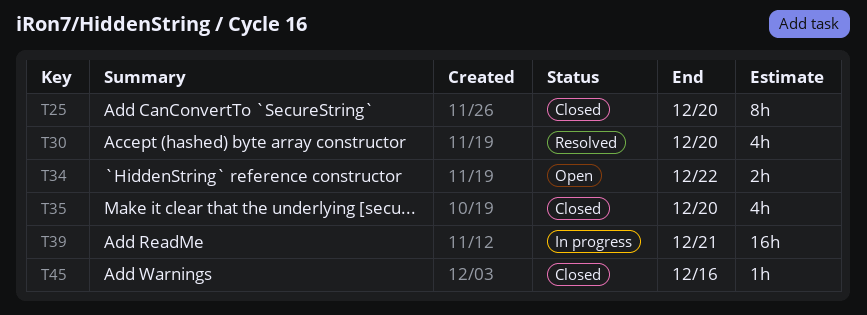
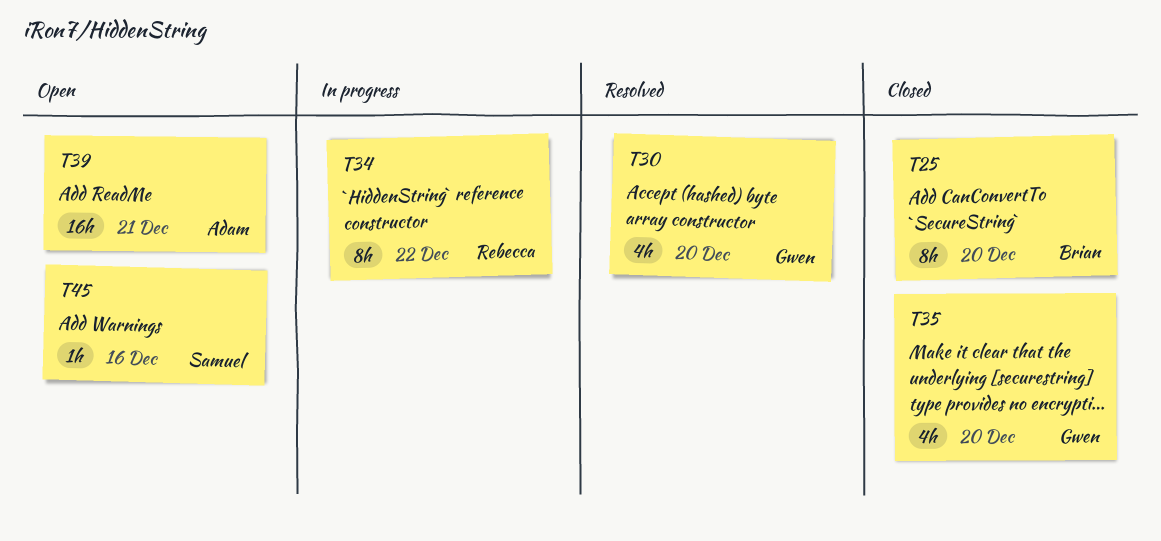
T34, status: Open -> In progress
T34, estimate: 2h -> 8h
T39, status: In progress -> Open
T45, status: Closed -> Open

